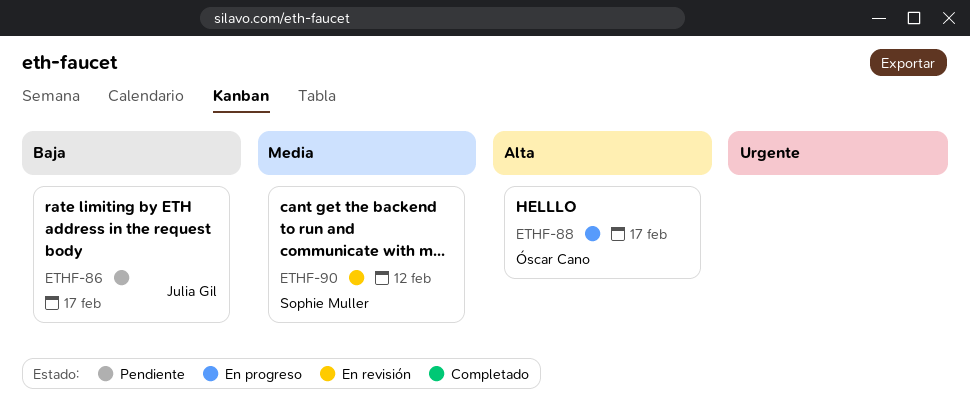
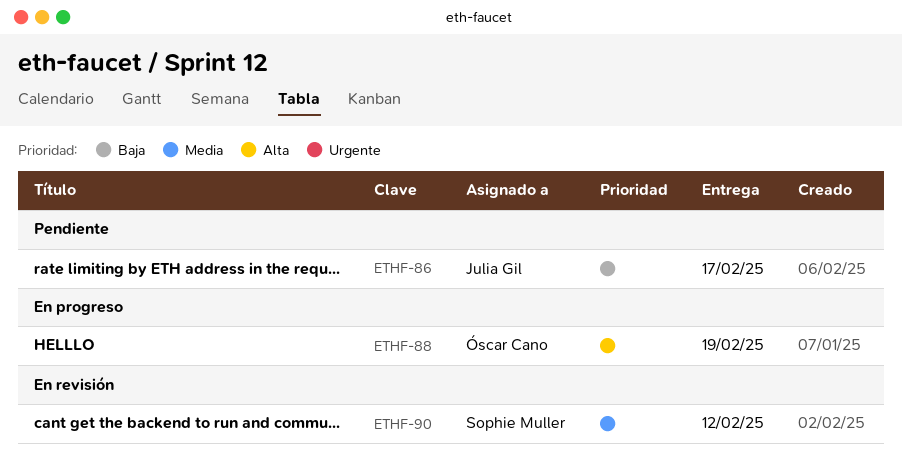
ETHF-88, due: Feb 17 -> Feb 19

